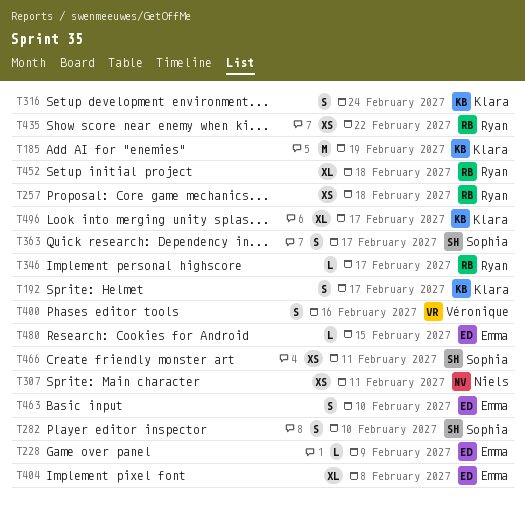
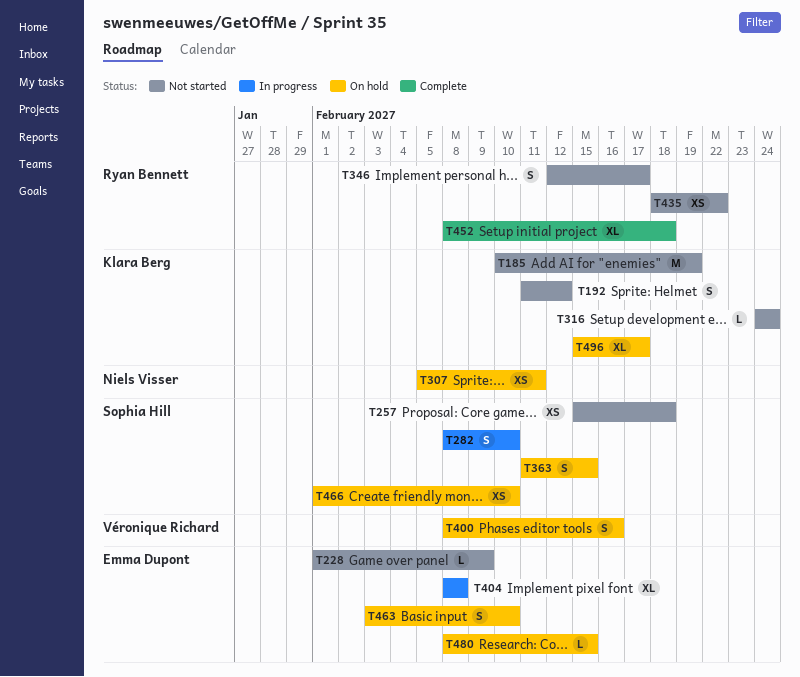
T192, due: Feb 17 -> Feb 12
T257, owner: Ryan Bennett -> Sophia Hill
T316, estimate: S -> L
T346, estimate: L -> S
T363, due: Feb 17 -> Feb 15
T466, due: Feb 11 -> Feb 10

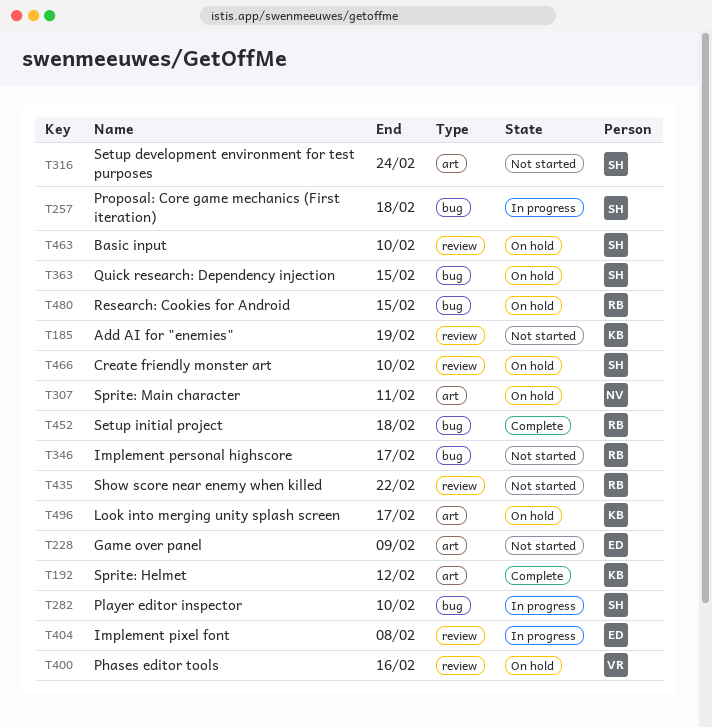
T192, status: Not started -> Complete
T257, status: Not started -> In progress
T316, owner: Klara Berg -> Sophia Hill
T463, owner: Emma Dupont -> Sophia Hill
T480, owner: Emma Dupont -> Ryan Bennett

